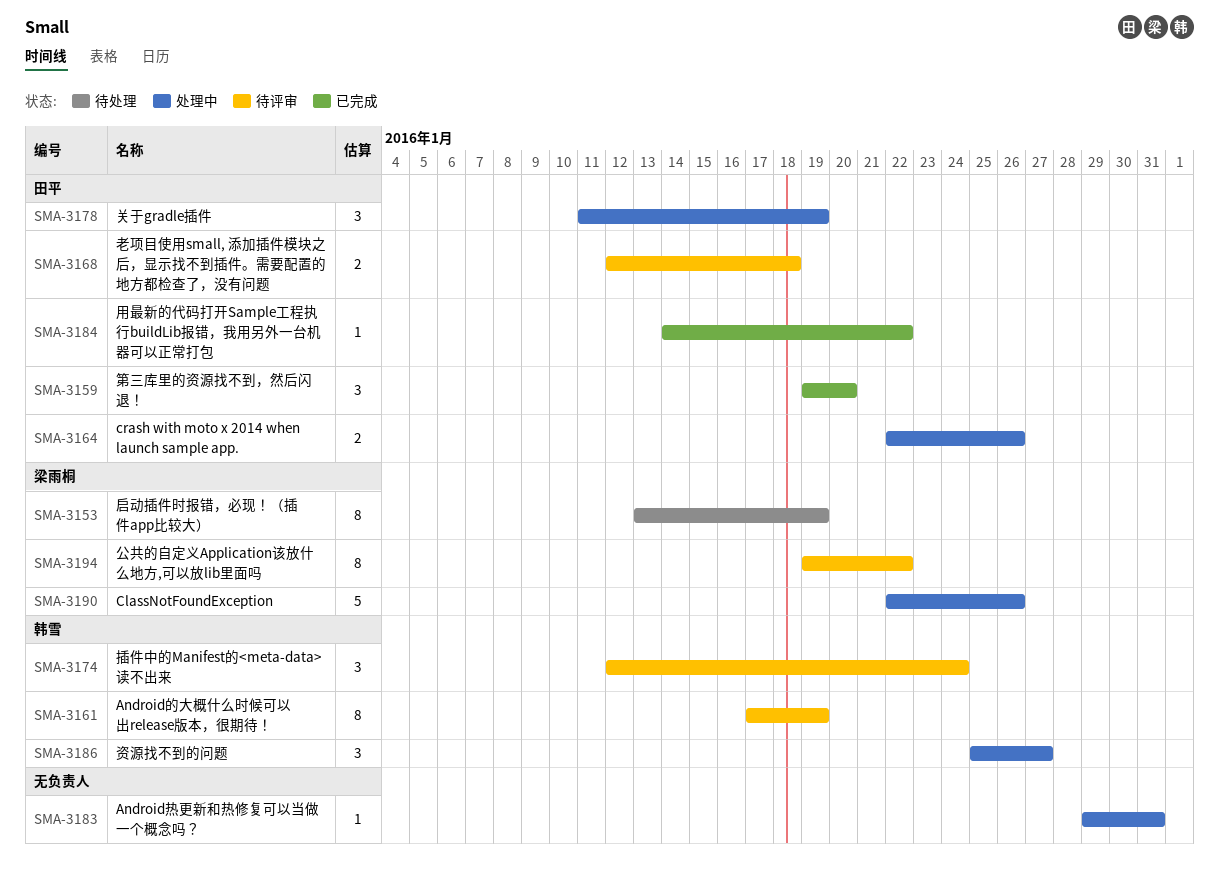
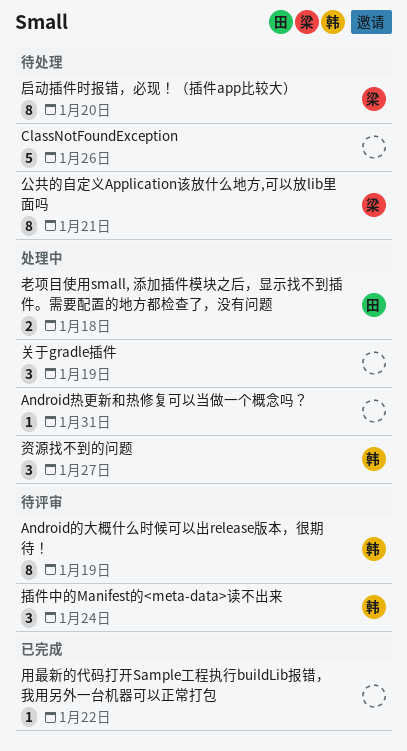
ClassNotFoundException, status: 处理中 -> 待处理
ClassNotFoundException, owner: 梁雨桐 -> none
crash with moto x 2014 when launch sample app.: present -> none
公共的自定义Application该放什么地方,可以放lib里面吗, status: 待评审 -> 待处理
公共的自定义Application该放什么地方,可以放lib里面吗, due: Jan 22 -> Jan 21
关于gradle插件, owner: 田平 -> none
启动插件时报错，必现！（插件app比较大）, due: Jan 19 -> Jan 20
用最新的代码打开Sample工程执行buildLib报错，我用另外一台机器可以正常打包, owner: 田平 -> none
第三库里的资源找不到，然后闪退！: present -> none
老项目使用small, 添加插件模块之后，显示找不到插件。需要配置的地方都检查了，没有问题, status: 待评审 -> 处理中

